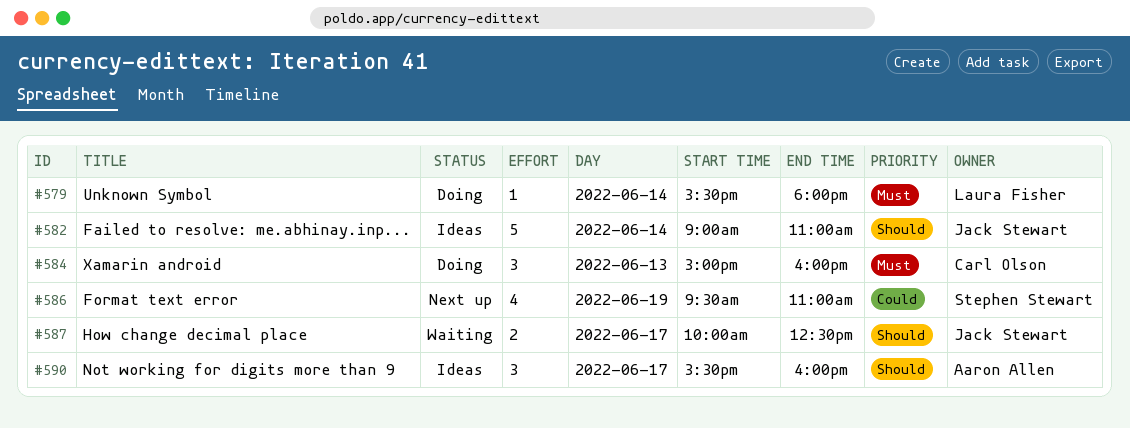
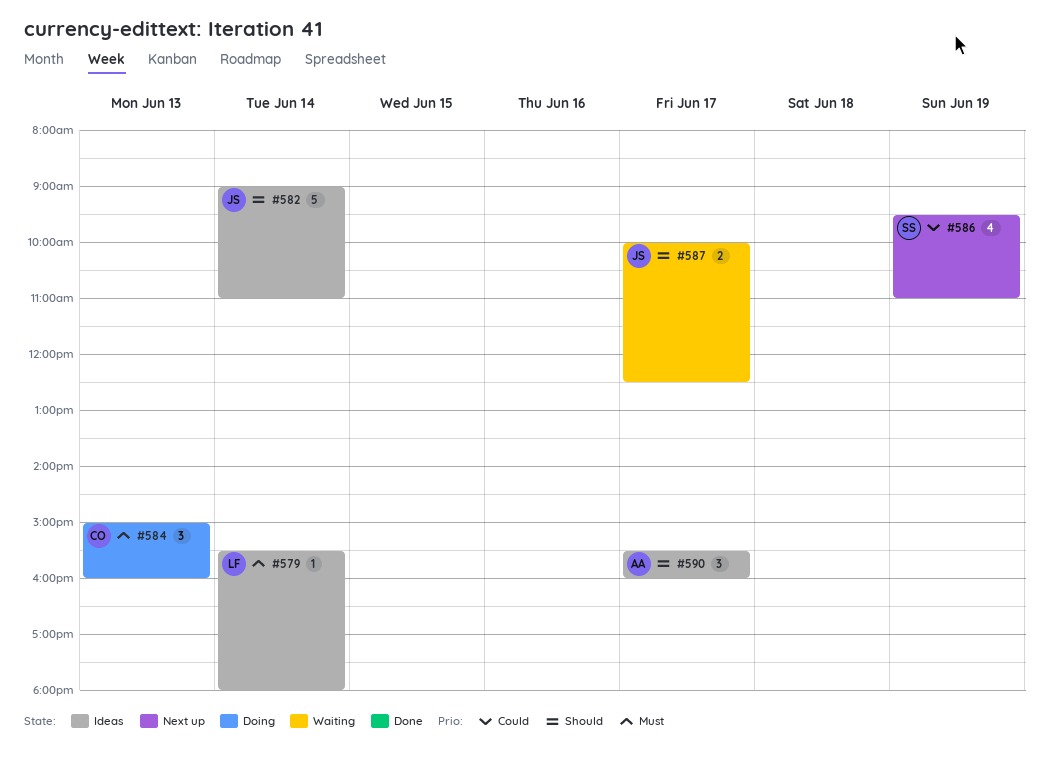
#579, status: Doing -> Ideas

